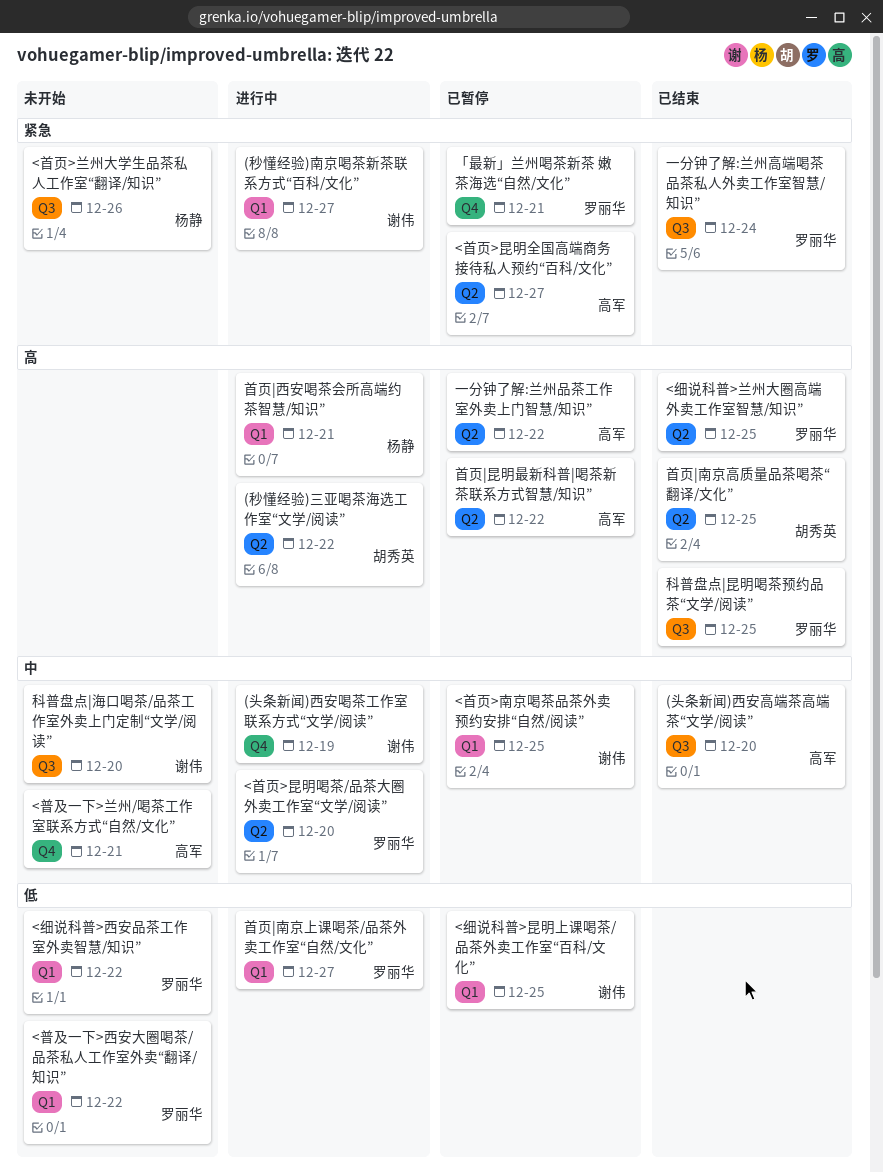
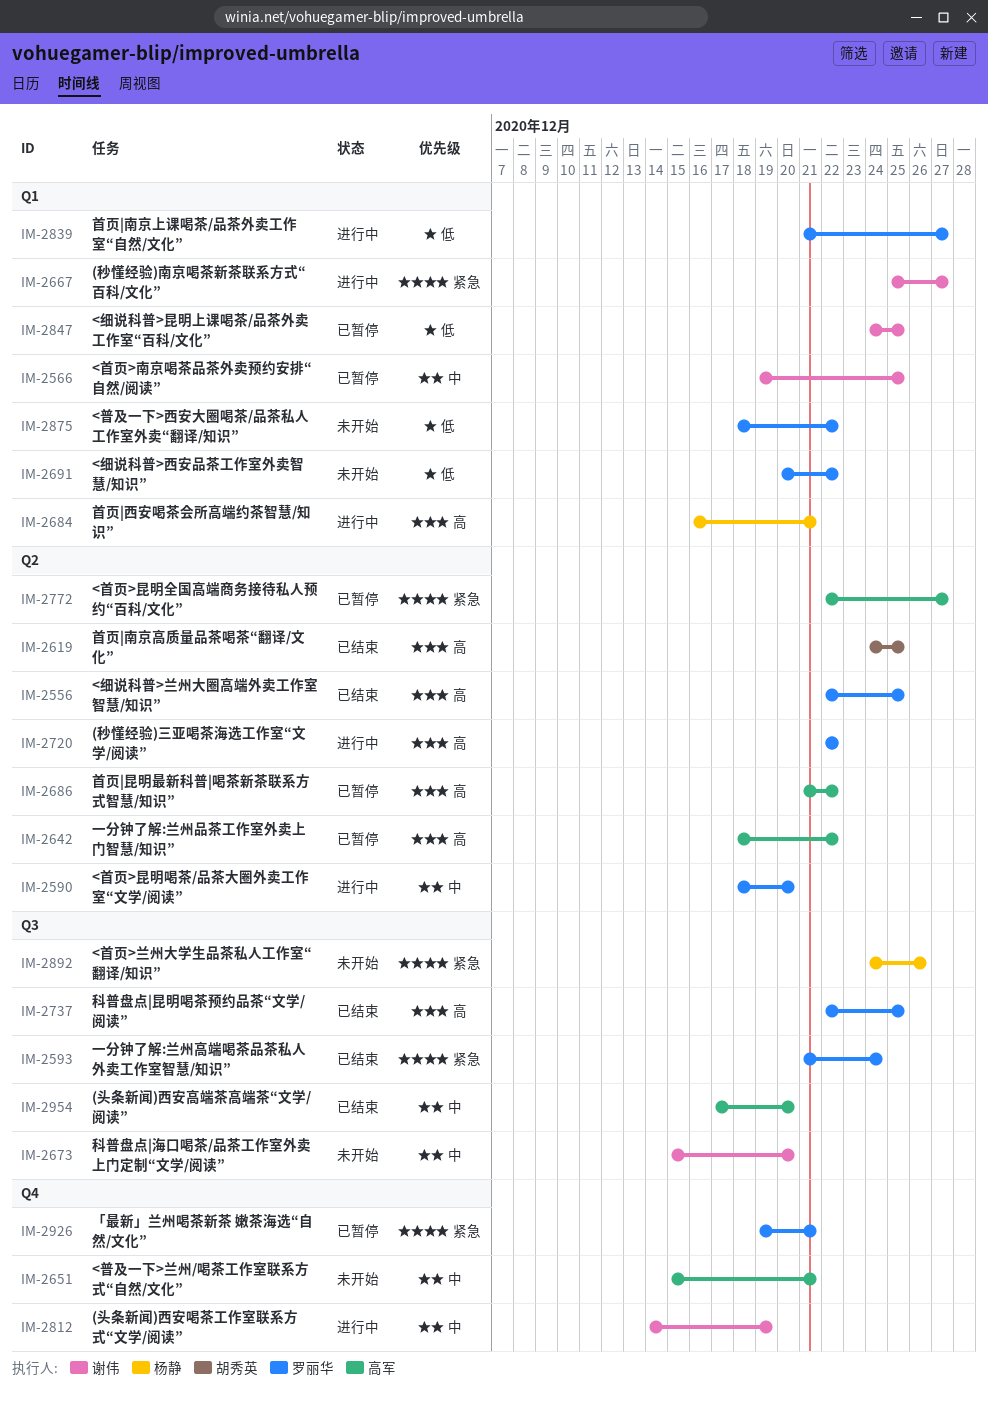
(秒懂经验)三亚喝茶海选工作室“文学/阅读”, owner: 胡秀英 -> 罗丽华

